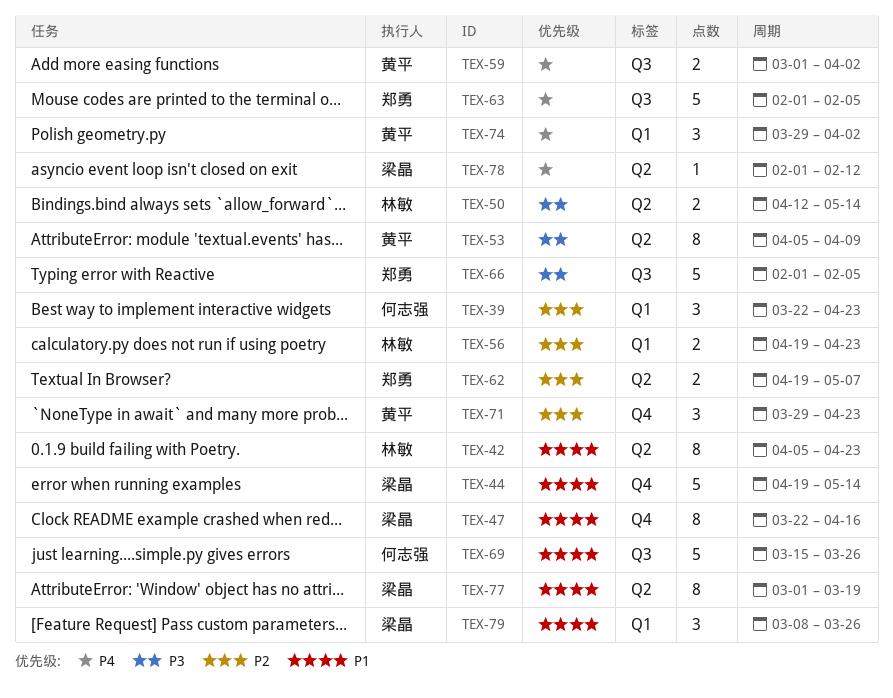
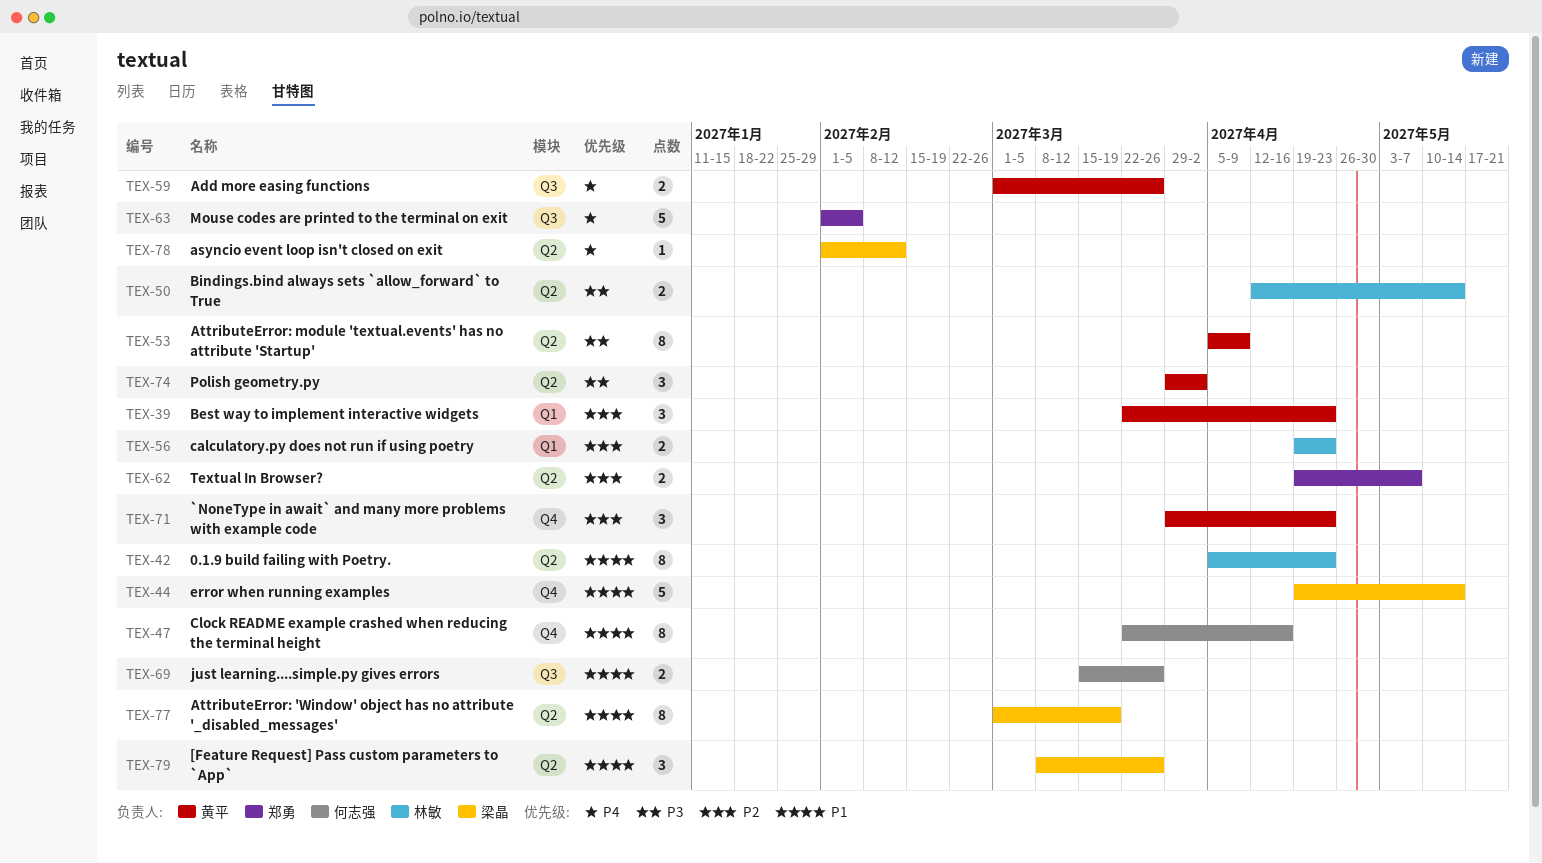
TEX-39, owner: 何志强 -> 黄平
TEX-47, owner: 梁晶 -> 何志强
TEX-59, due: Apr 2 -> Mar 26
TEX-66: present -> none
TEX-69, estimate: 5 -> 2
TEX-74, priority: P4 -> P3
TEX-74, label: Q1 -> Q2
TEX-79, label: Q1 -> Q2

